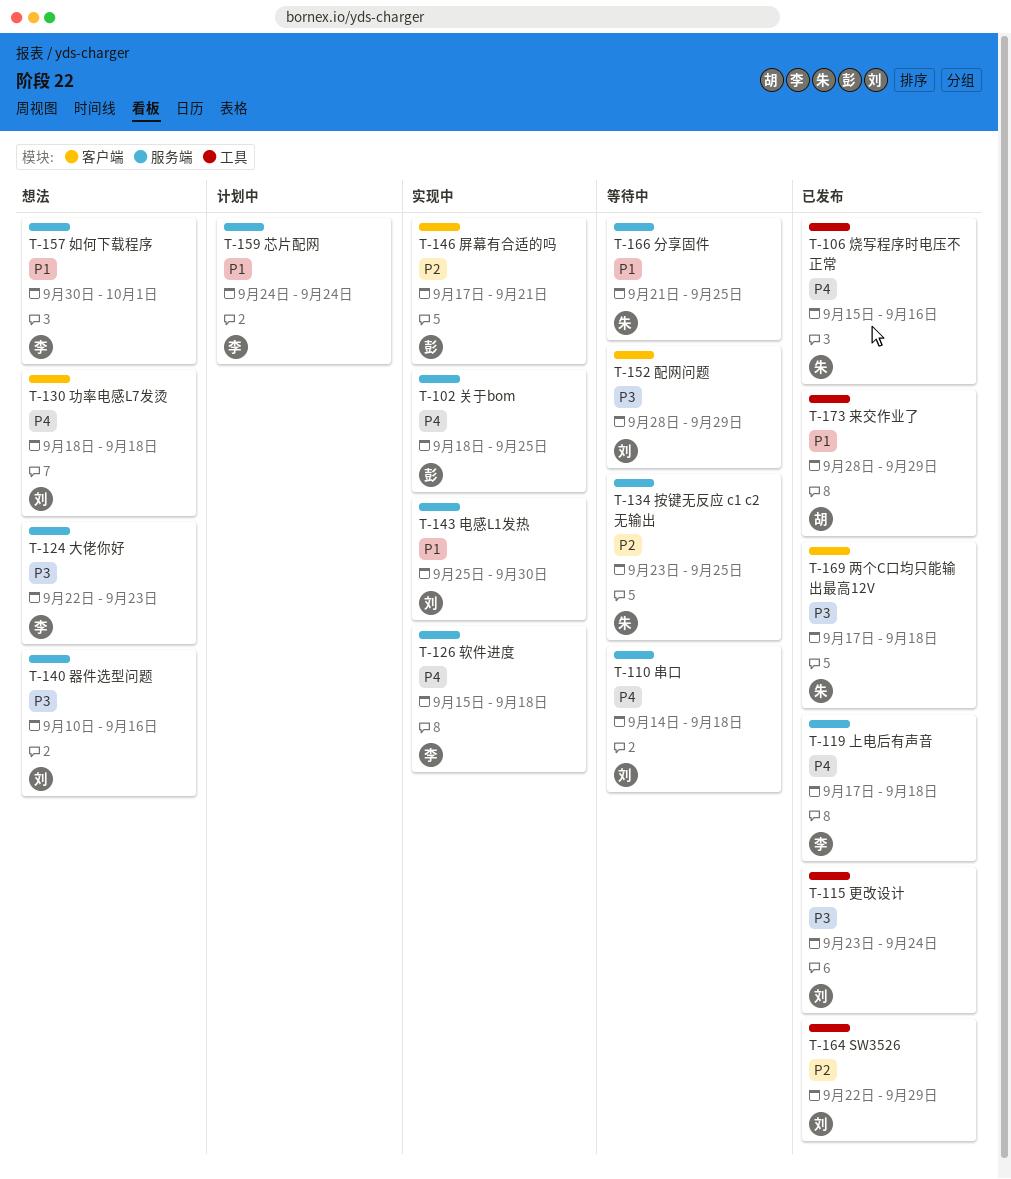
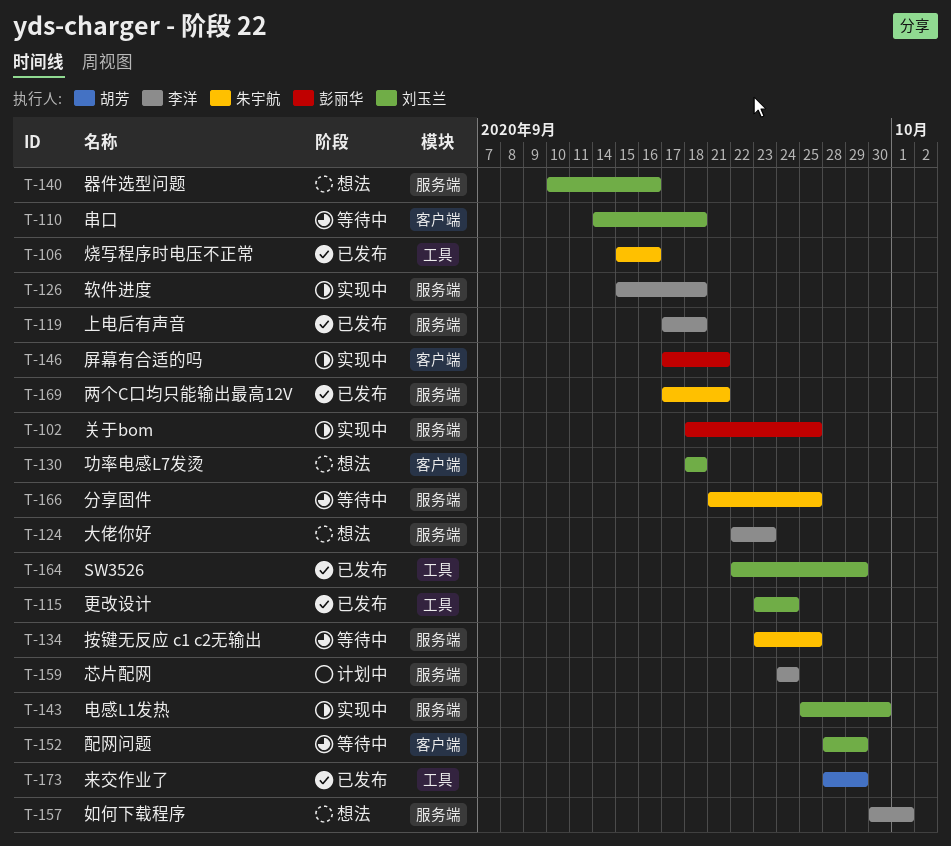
T-110, label: 服务端 -> 客户端
T-169, label: 客户端 -> 服务端
T-169, due: Sep 18 -> Sep 21

